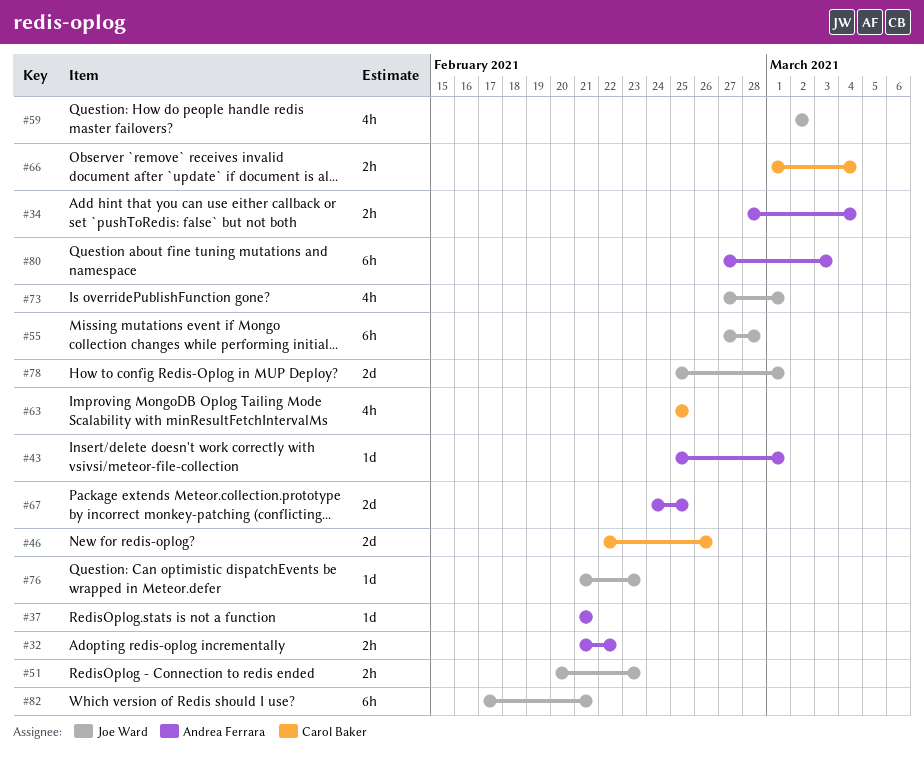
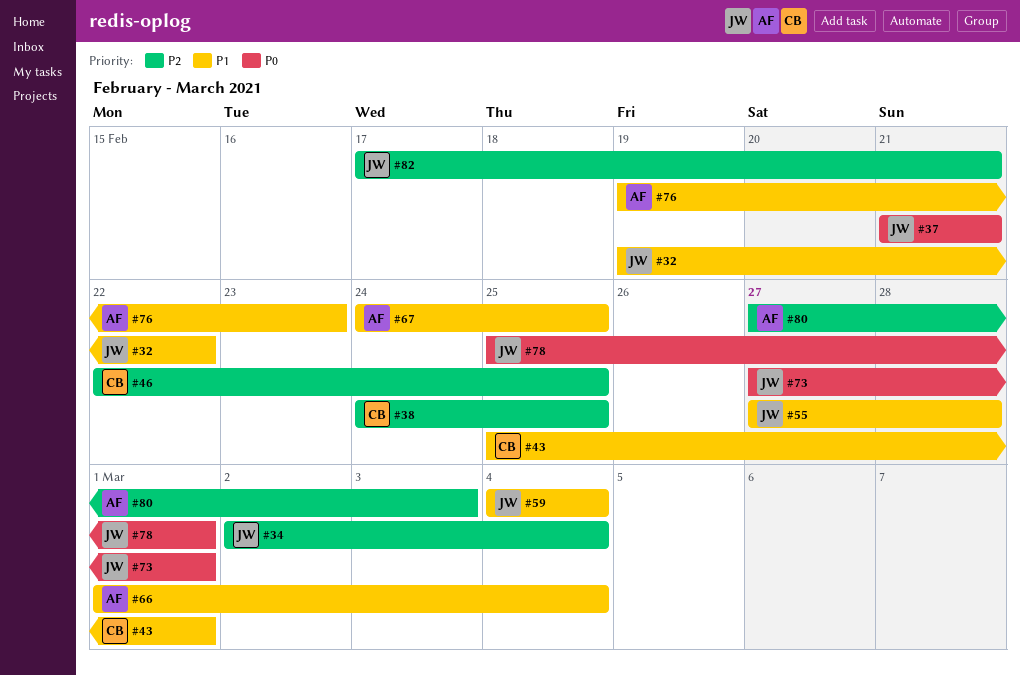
#32, owner: Andrea Ferrara -> Joe Ward
#32, start: Feb 21 -> Feb 19
#34, owner: Andrea Ferrara -> Joe Ward
#34, start: Feb 28 -> Mar 2
#37, owner: Andrea Ferrara -> Joe Ward
#38: none -> present
#43, owner: Andrea Ferrara -> Carol Baker
#46, due: Feb 26 -> Feb 25
#51: present -> none
#59, start: Mar 2 -> Mar 4
#59, due: Mar 2 -> Mar 4
#63: present -> none
#66, owner: Carol Baker -> Andrea Ferrara
#76, owner: Joe Ward -> Andrea Ferrara
#76, start: Feb 21 -> Feb 19

